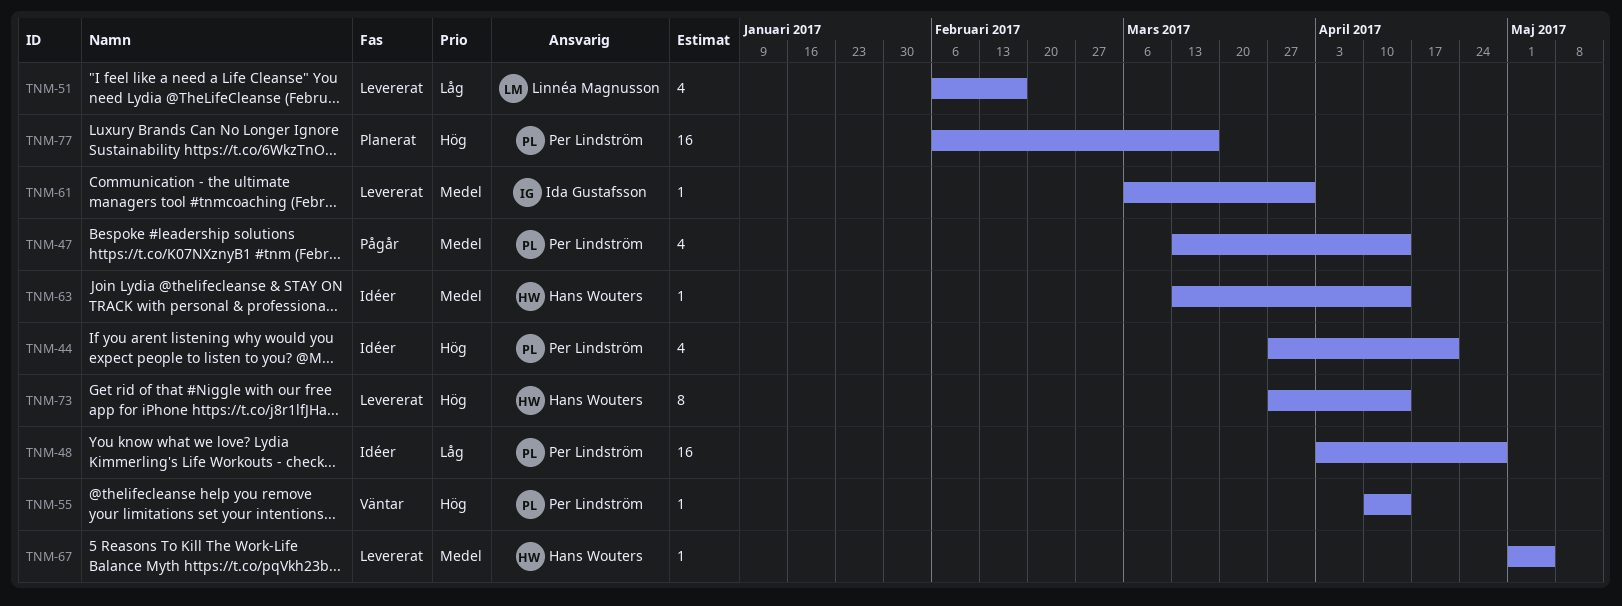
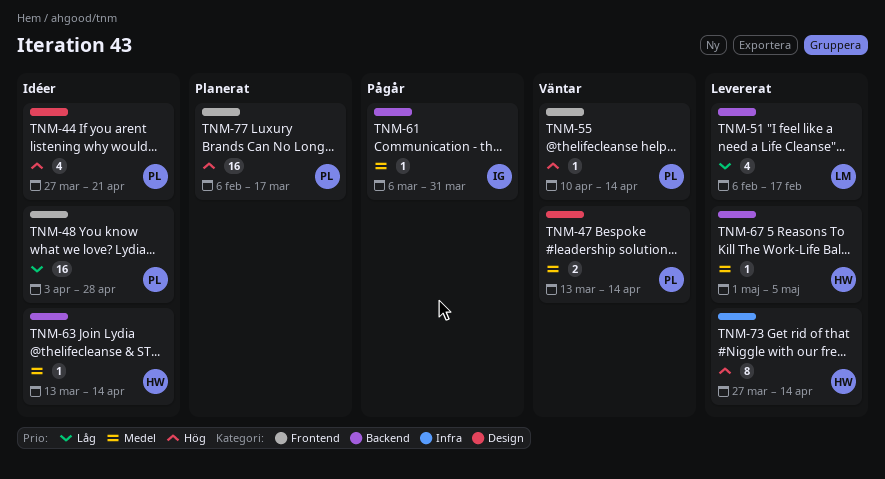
TNM-47, status: Pågår -> Väntar
TNM-47, estimate: 4 -> 2
TNM-61, status: Levererat -> Pågår

